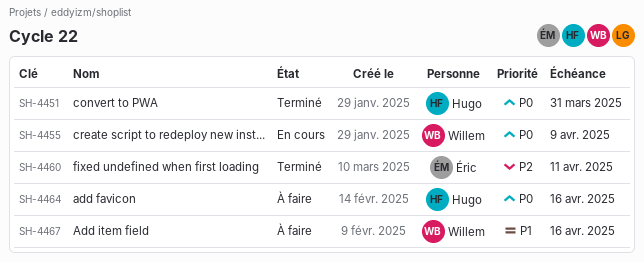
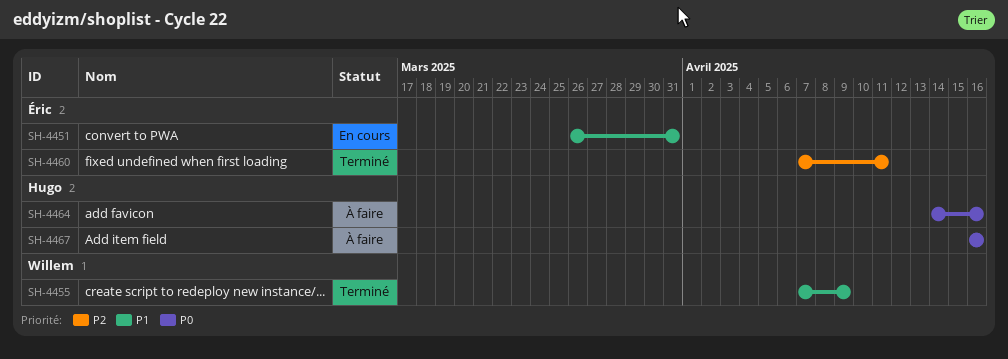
SH-4451, status: Terminé -> En cours
SH-4451, owner: Hugo -> Éric
SH-4451, priority: P0 -> P1
SH-4455, status: En cours -> Terminé
SH-4455, priority: P0 -> P1
SH-4467, owner: Willem -> Hugo
SH-4467, priority: P1 -> P0

